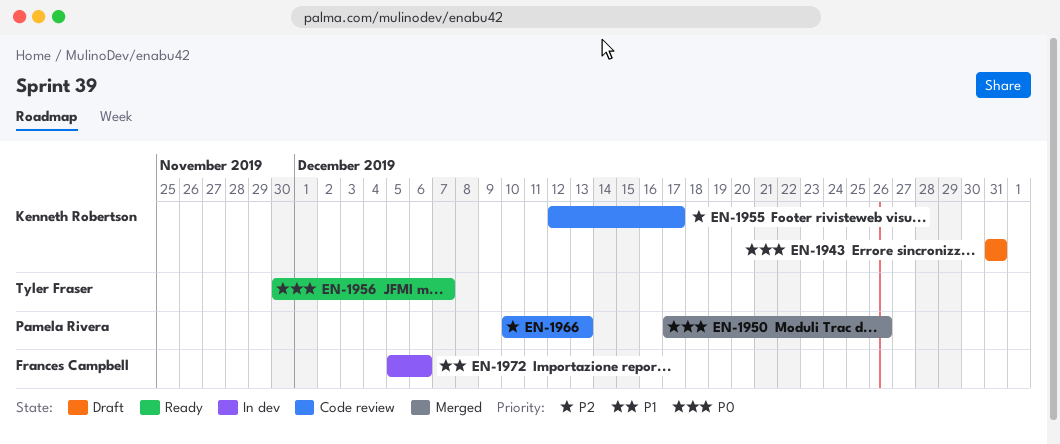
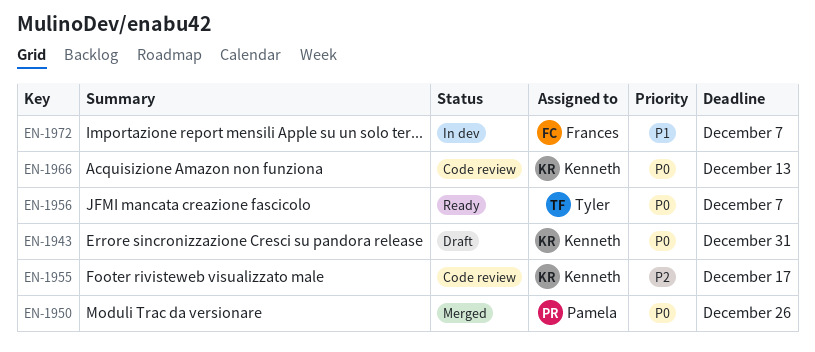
EN-1966, owner: Pamela Rivera -> Kenneth Robertson
EN-1966, priority: P2 -> P0
EN-1972, due: Dec 6 -> Dec 7

